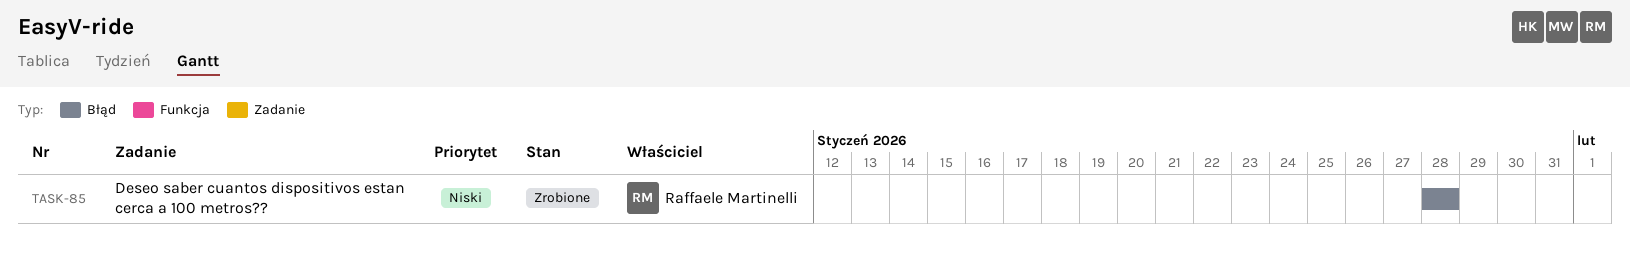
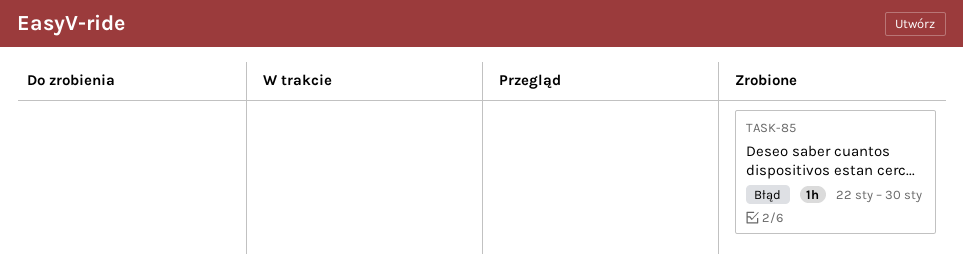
TASK-85, start: Jan 28 -> Jan 22
TASK-85, due: Jan 28 -> Jan 30

